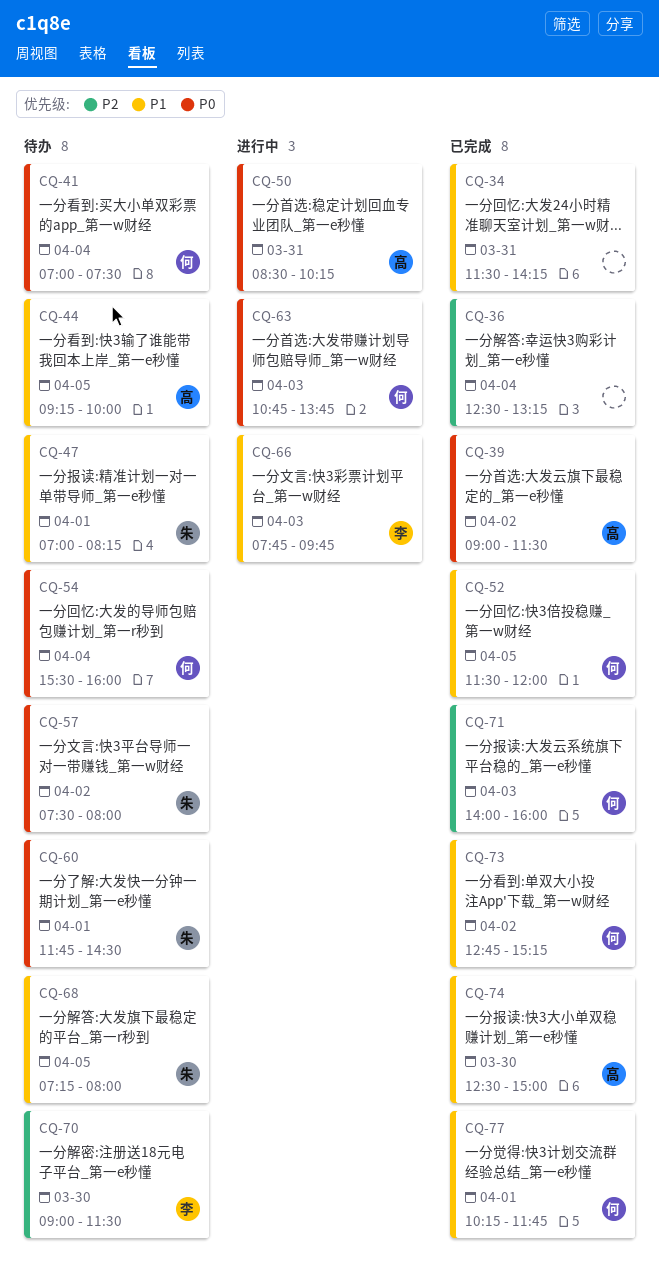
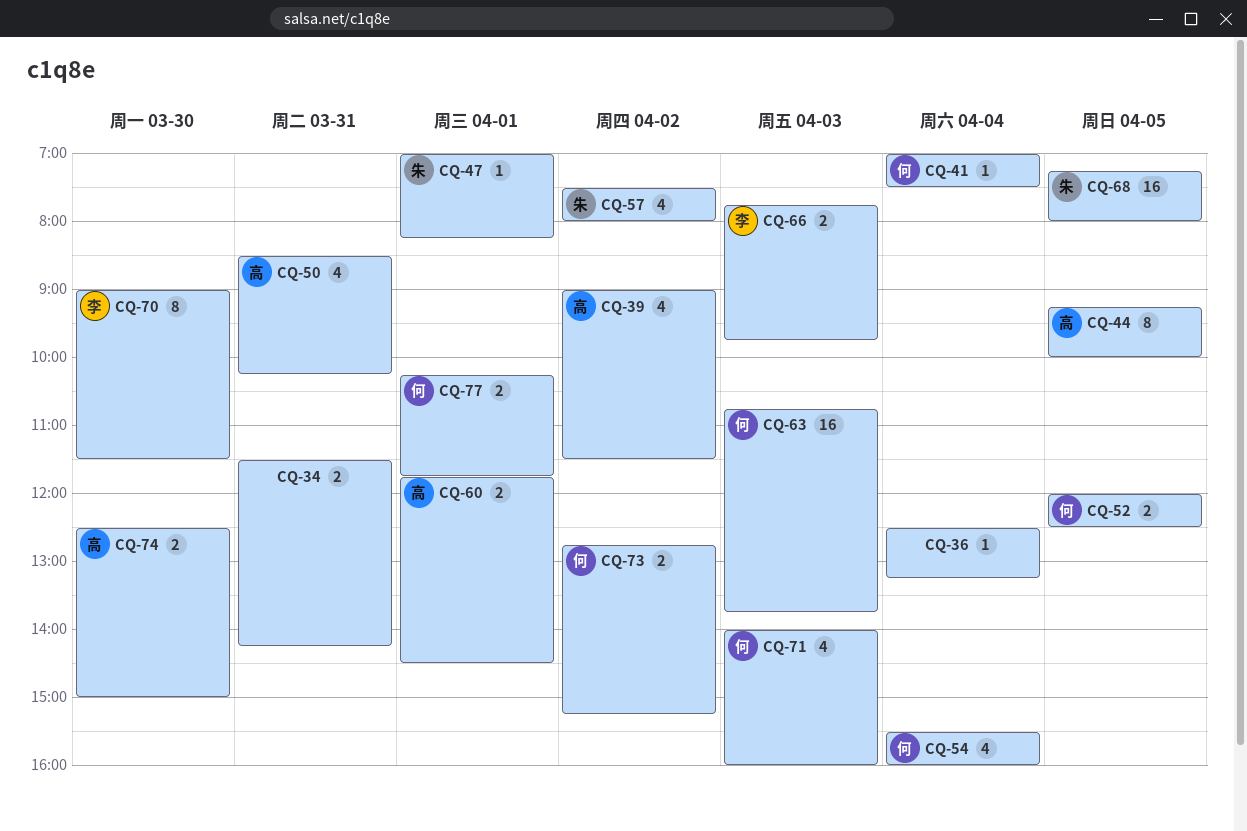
CQ-52, begins: 11:30 -> 12:00
CQ-52, ends: 12:00 -> 12:30
CQ-60, owner: 朱 -> 高

